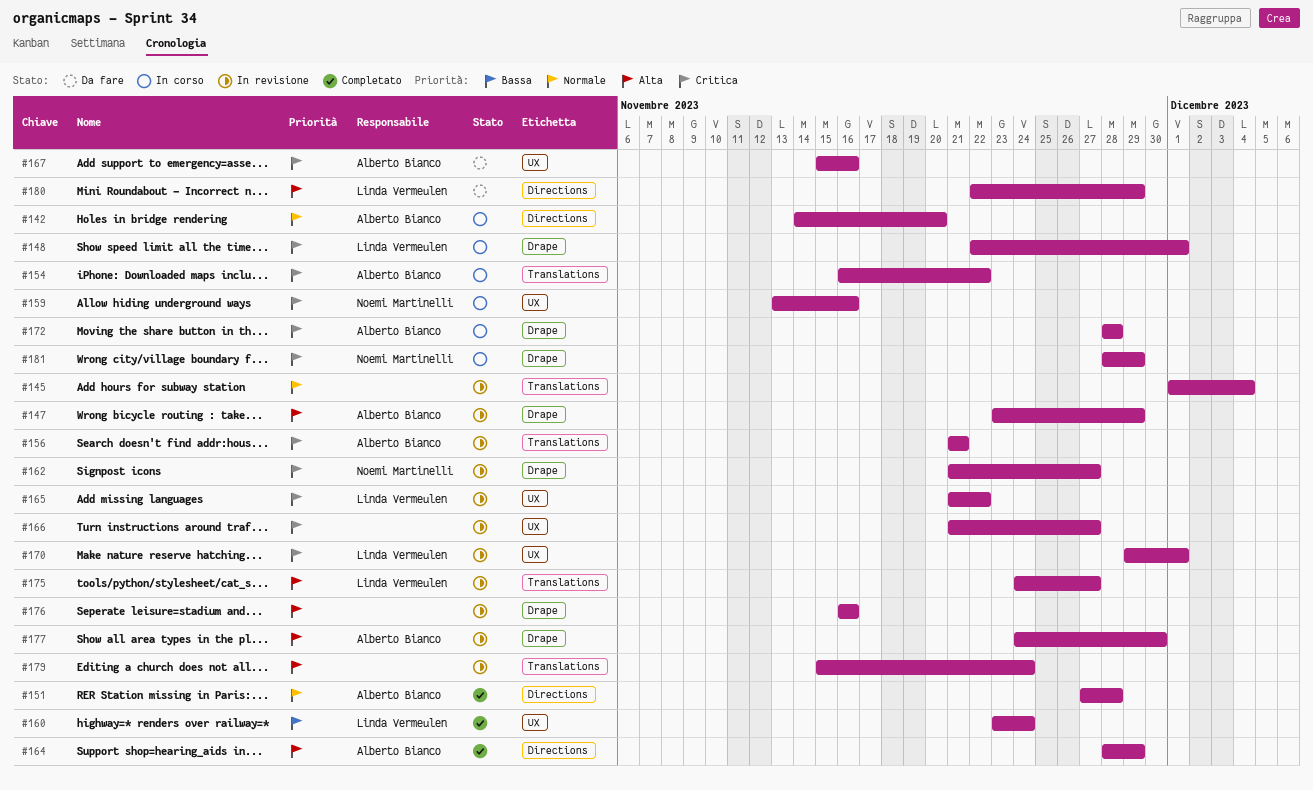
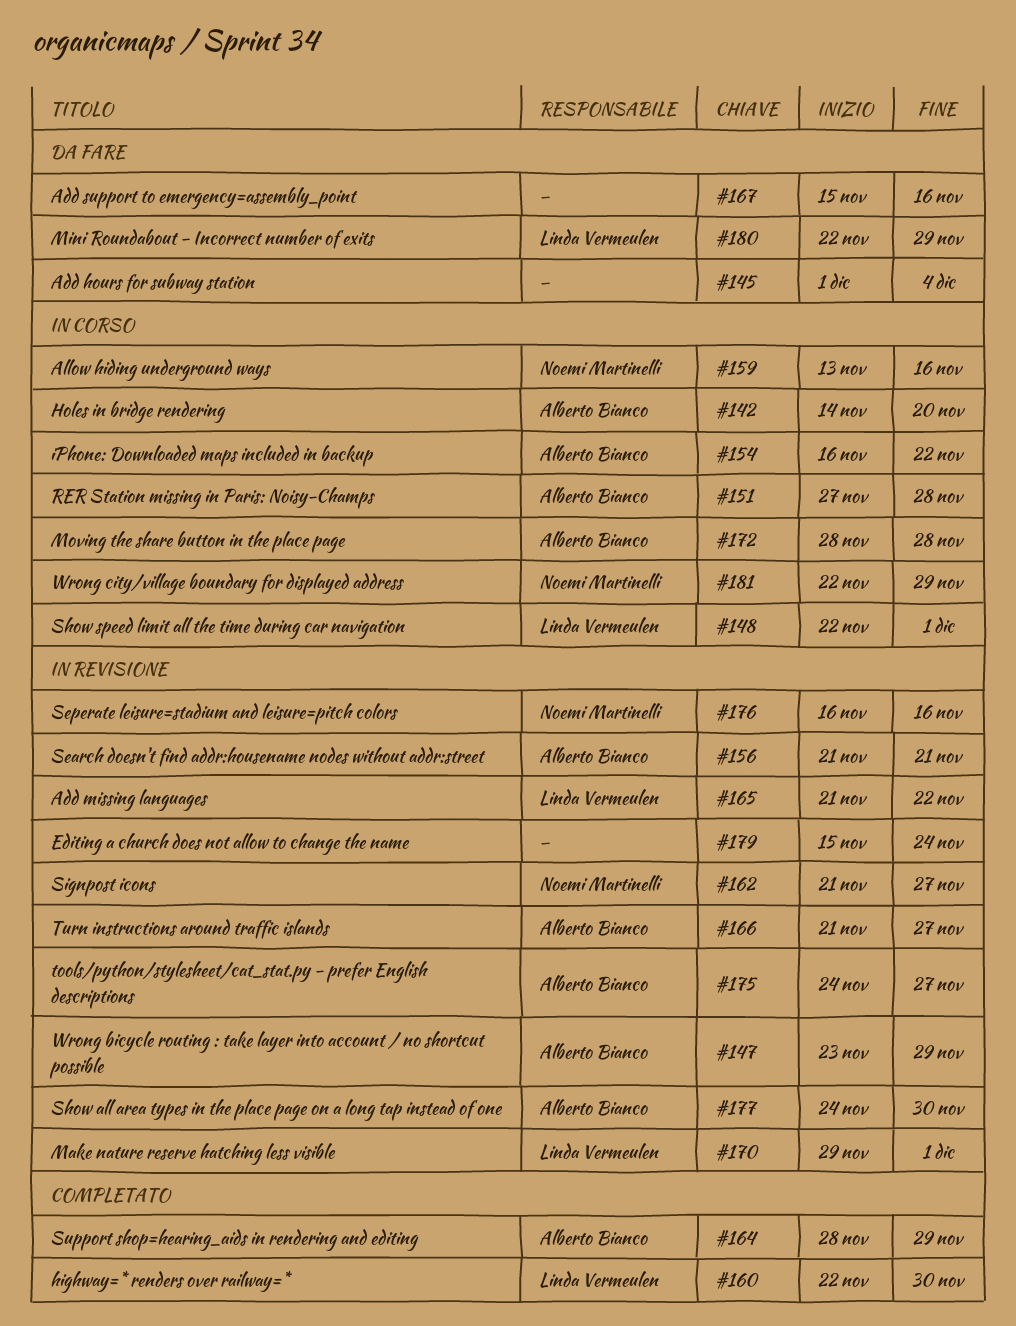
#145, status: In revisione -> Da fare
#151, status: Completato -> In corso
#160, start: Nov 23 -> Nov 22
#160, due: Nov 24 -> Nov 30
#166, owner: none -> Alberto Bianco
#167, owner: Alberto Bianco -> none
#175, owner: Linda Vermeulen -> Alberto Bianco
#176, owner: none -> Noemi Martinelli
#181, start: Nov 28 -> Nov 22

